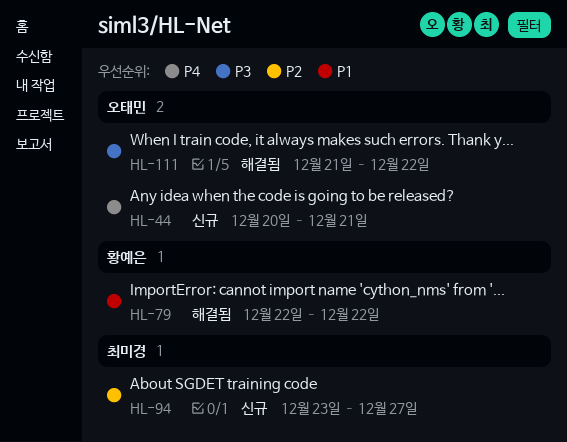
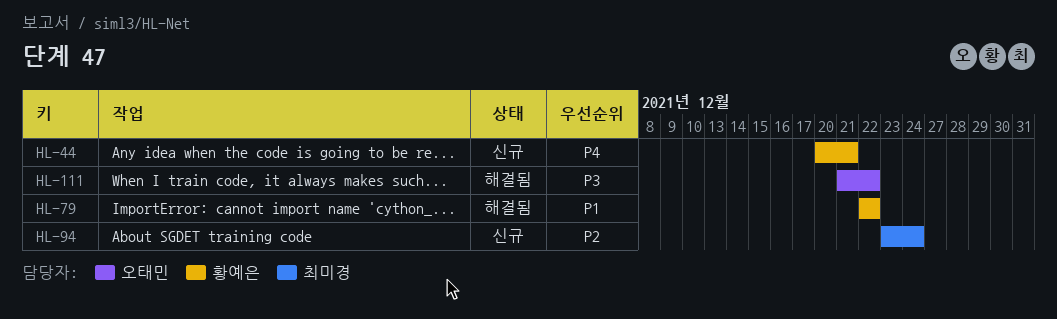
HL-44, owner: 오태민 -> 황예은
HL-94, due: Dec 27 -> Dec 24

